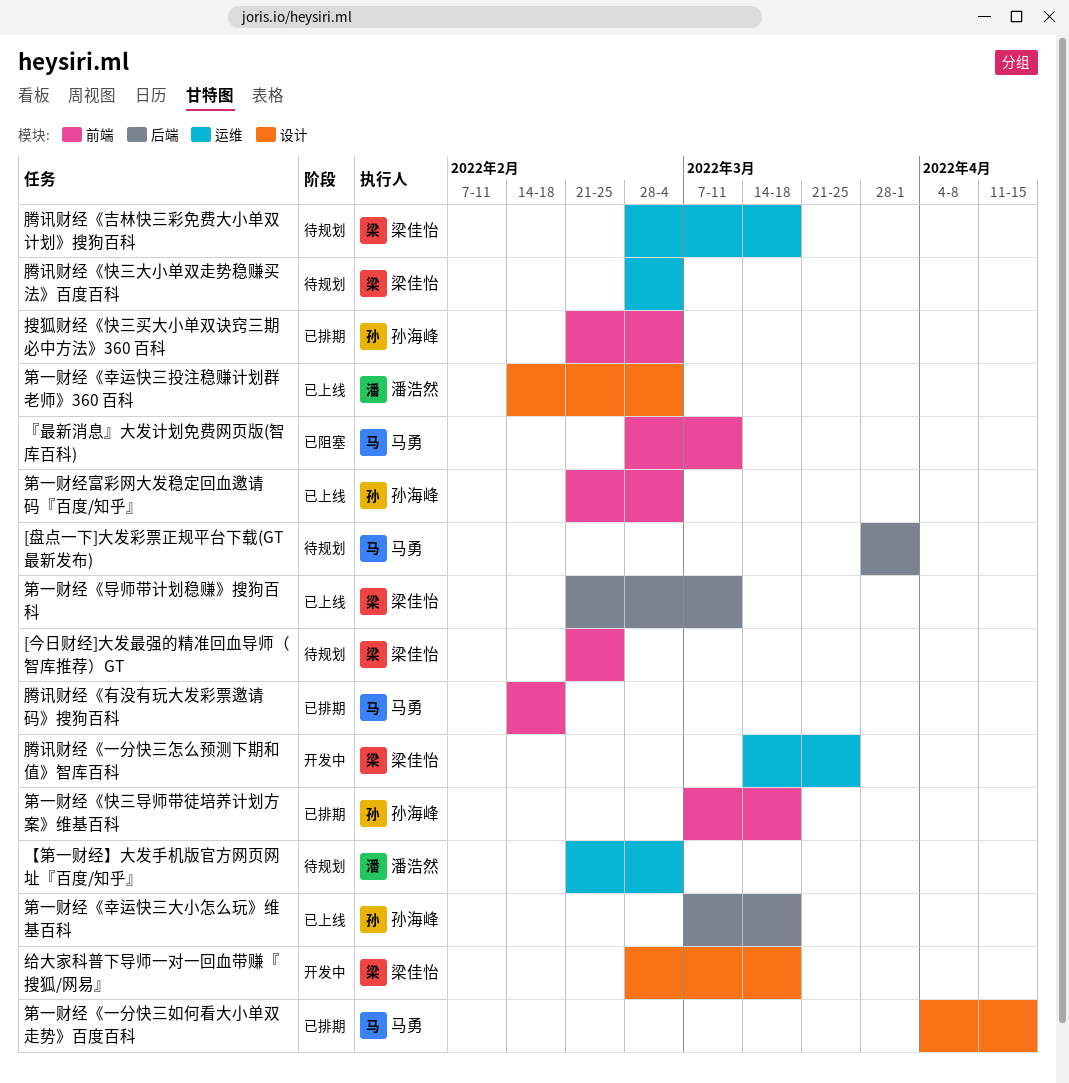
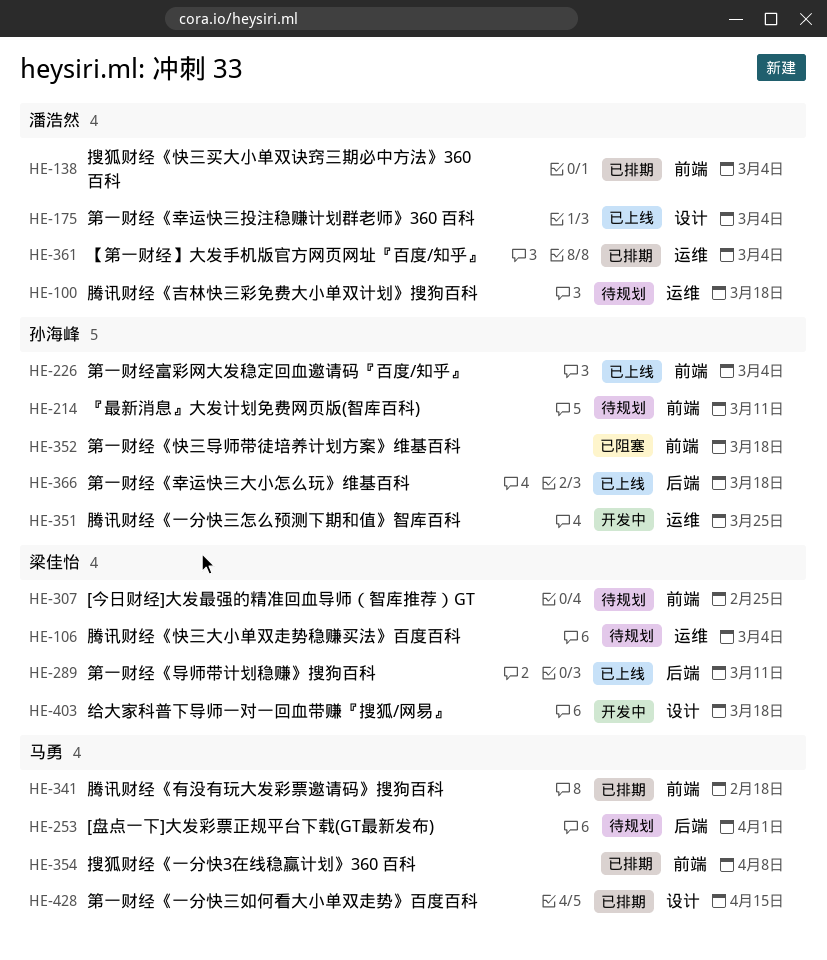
『最新消息』大发计划免费网页版(智库百科), status: 已阻塞 -> 待规划
『最新消息』大发计划免费网页版(智库百科), owner: 马勇 -> 孙海峰
【第一财经】大发手机版官方网页网址『百度/知乎』, status: 待规划 -> 已排期
搜狐财经《一分快3在线稳赢计划》360 百科: none -> present
搜狐财经《快三买大小单双诀窍三期必中方法》360 百科, owner: 孙海峰 -> 潘浩然
第一财经《快三导师带徒培养计划方案》维基百科, status: 已排期 -> 已阻塞
腾讯财经《一分快三怎么预测下期和值》智库百科, owner: 梁佳怡 -> 孙海峰
腾讯财经《吉林快三彩免费大小单双计划》搜狗百科, owner: 梁佳怡 -> 潘浩然

